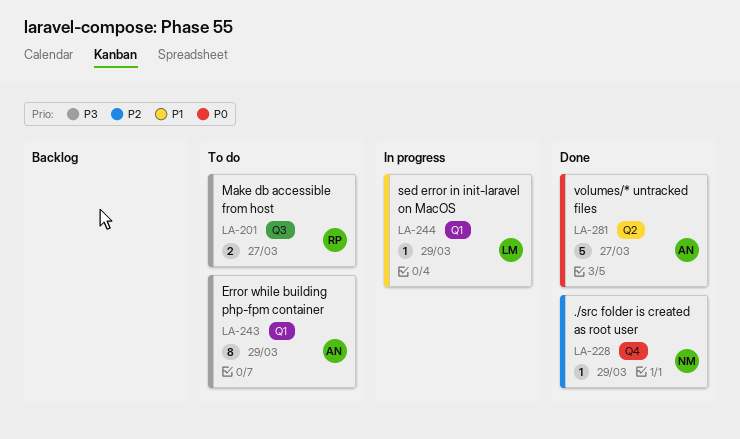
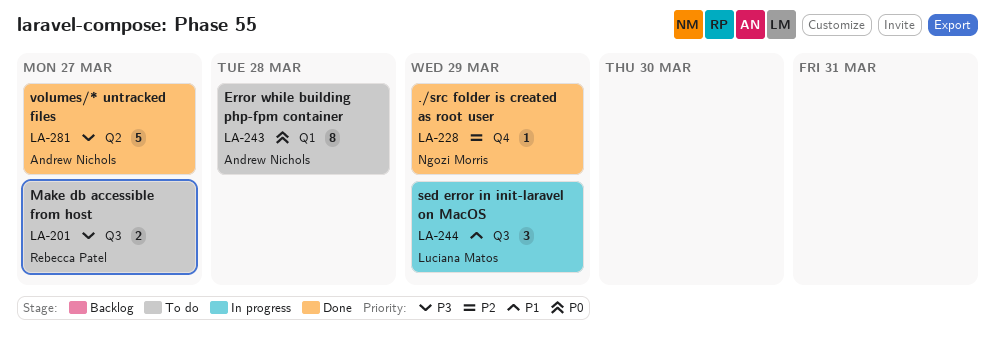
LA-243, priority: P3 -> P0
LA-243, due: Mar 29 -> Mar 28
LA-244, label: Q1 -> Q3
LA-244, estimate: 1 -> 3
LA-281, priority: P0 -> P3

